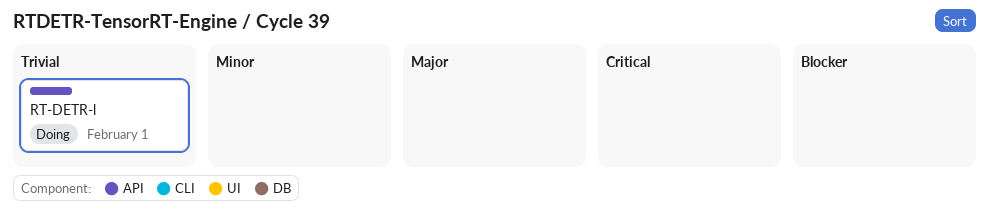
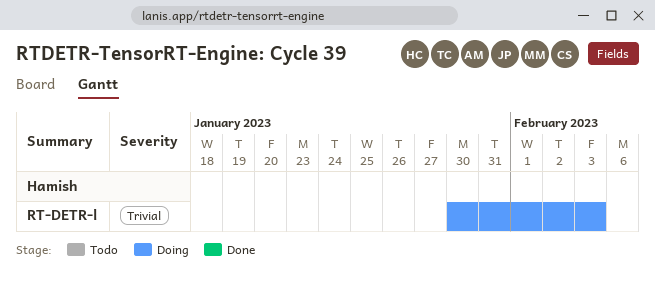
RT-DETR-l, due: Feb 1 -> Feb 3

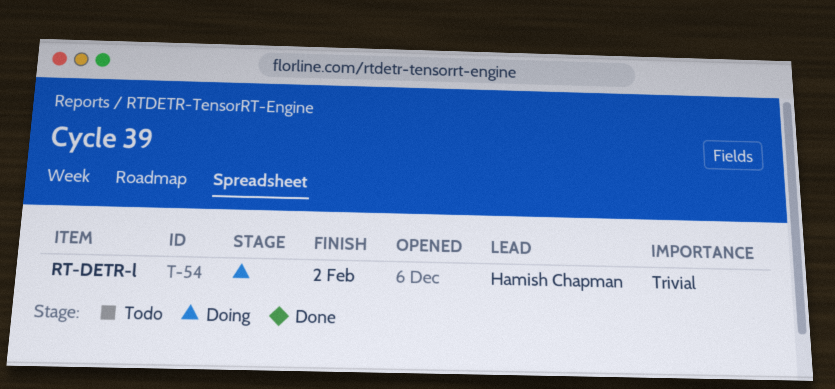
RT-DETR-l, due: Feb 3 -> Feb 2

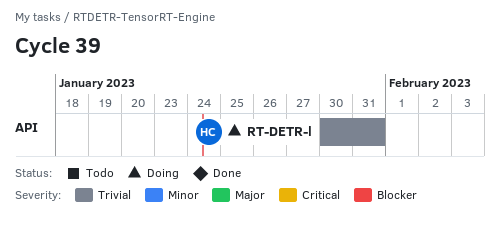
RT-DETR-l, due: Feb 2 -> Jan 31

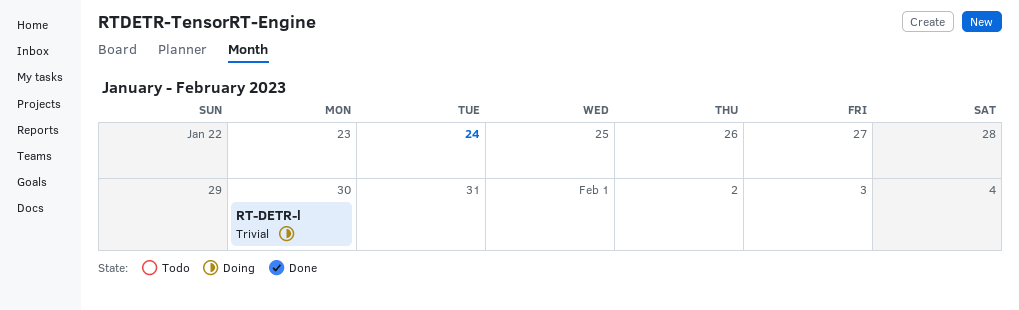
RT-DETR-l, due: Jan 31 -> Jan 30

